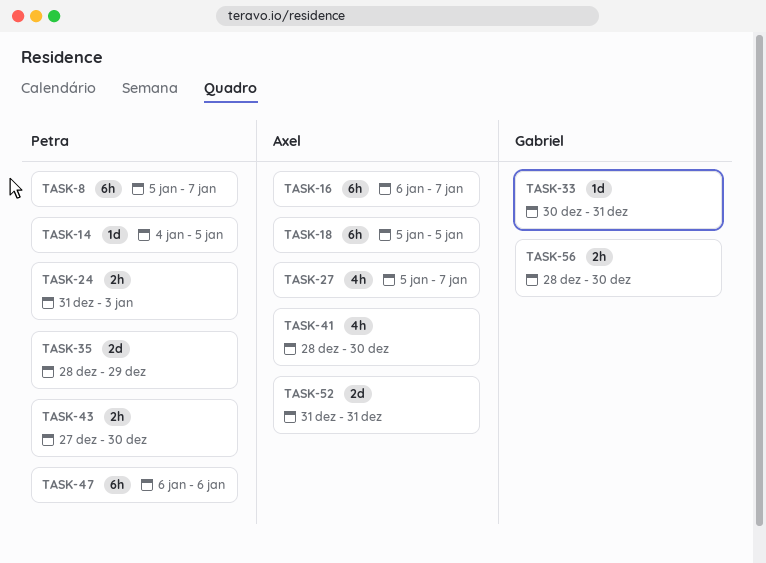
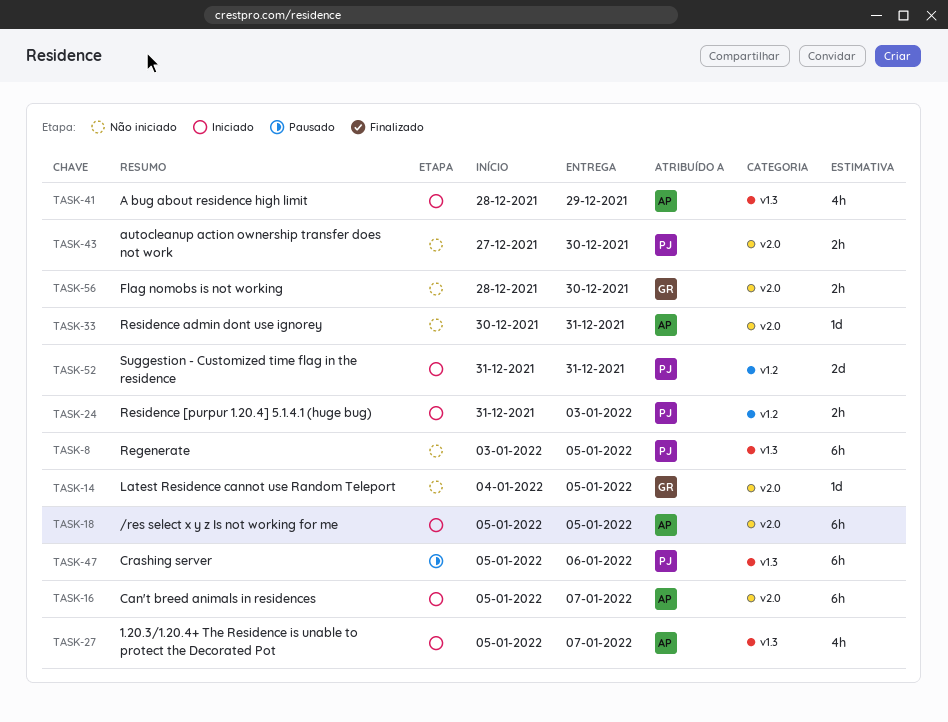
TASK-8, start: Jan 5 -> Jan 3
TASK-8, due: Jan 7 -> Jan 5
TASK-14, owner: Petra -> Gabriel
TASK-16, start: Jan 6 -> Jan 5
TASK-33, owner: Gabriel -> Axel
TASK-35: present -> none
TASK-41, due: Dec 30 -> Dec 29
TASK-47, start: Jan 6 -> Jan 5
TASK-52, owner: Axel -> Petra

